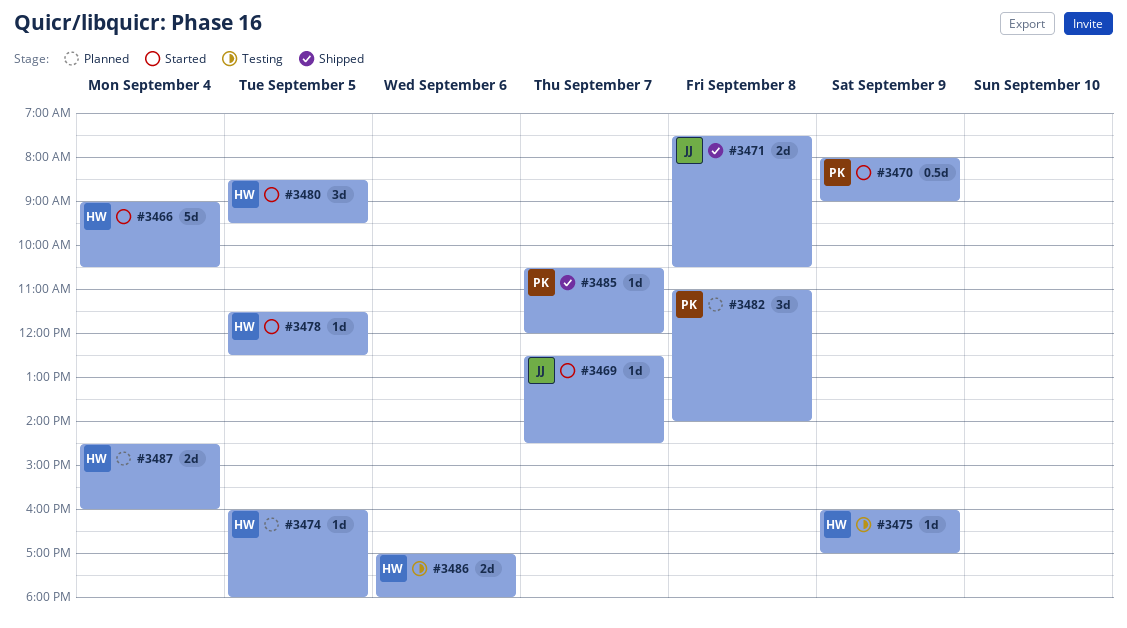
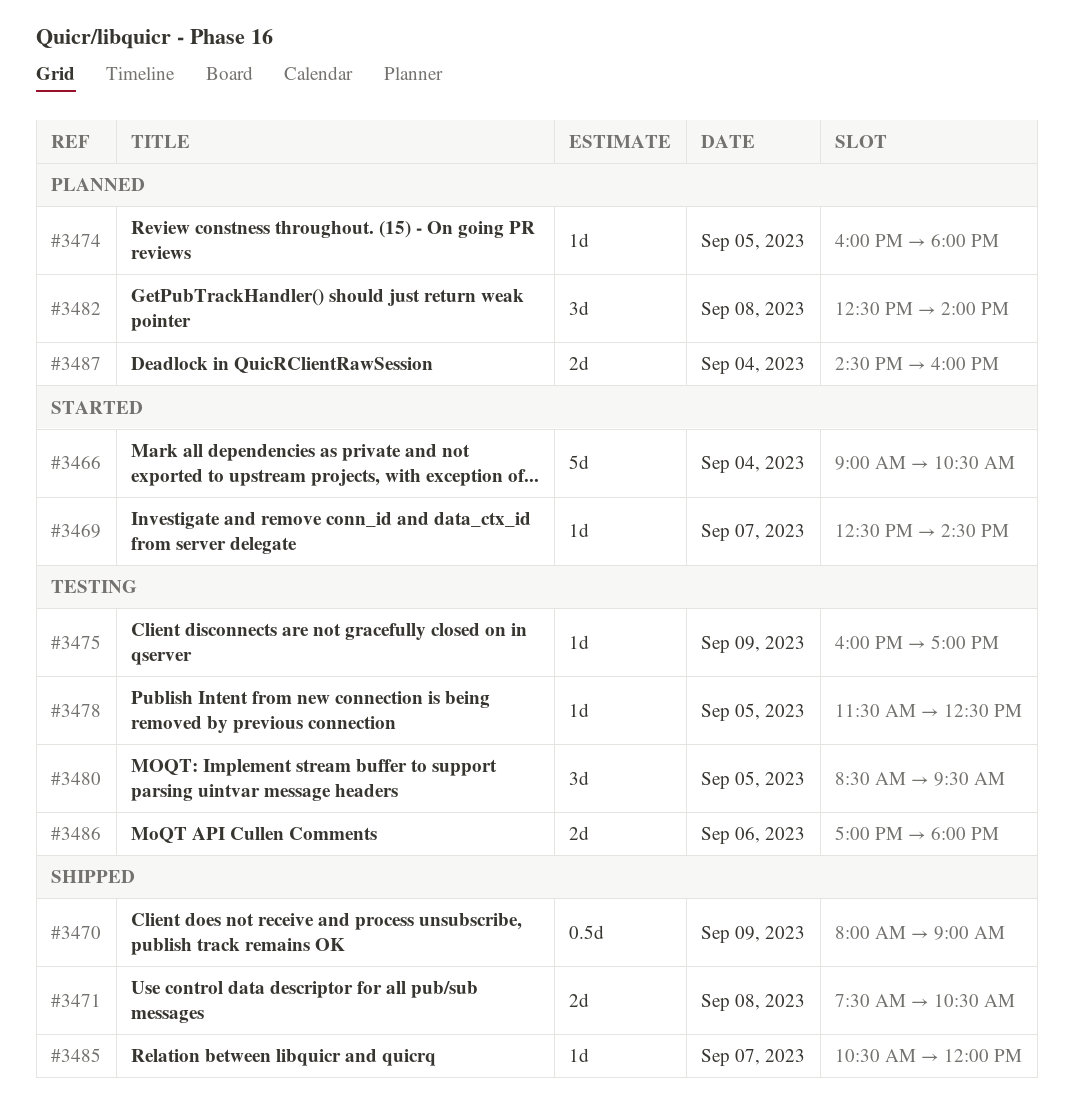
#3470, status: Started -> Shipped
#3478, status: Started -> Testing
#3480, status: Started -> Testing
#3482, begins: 11:00 -> 12:30

